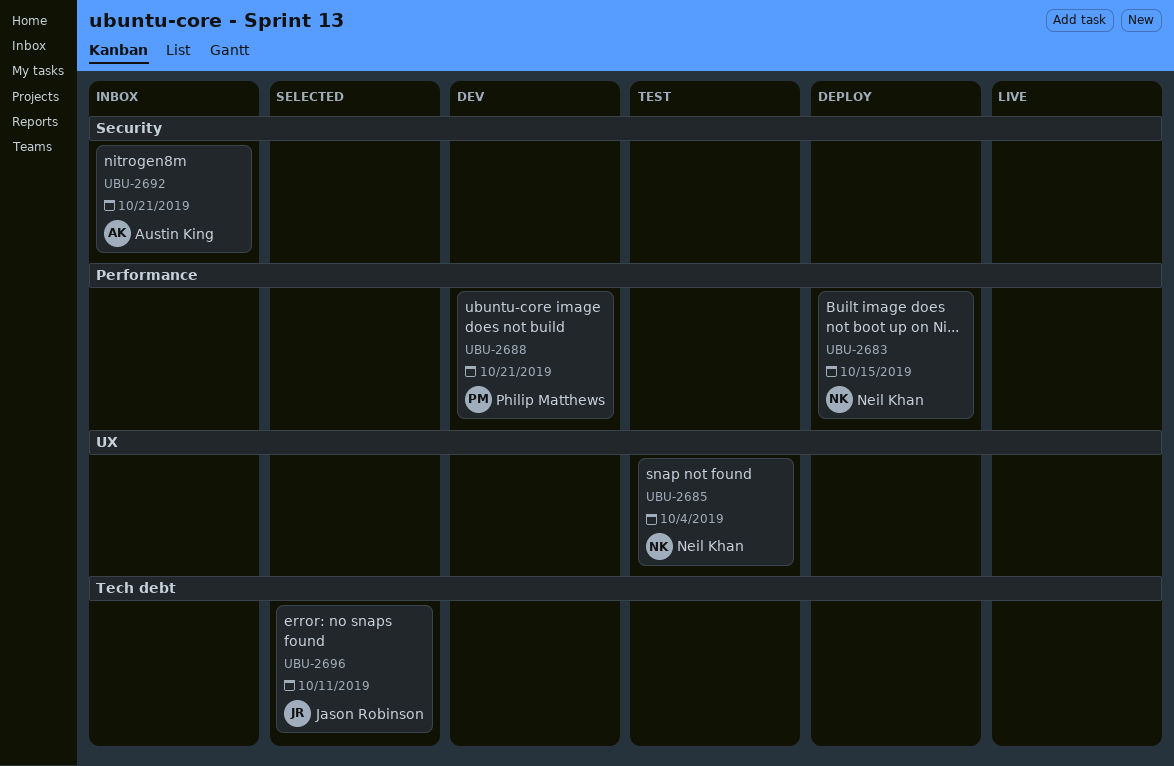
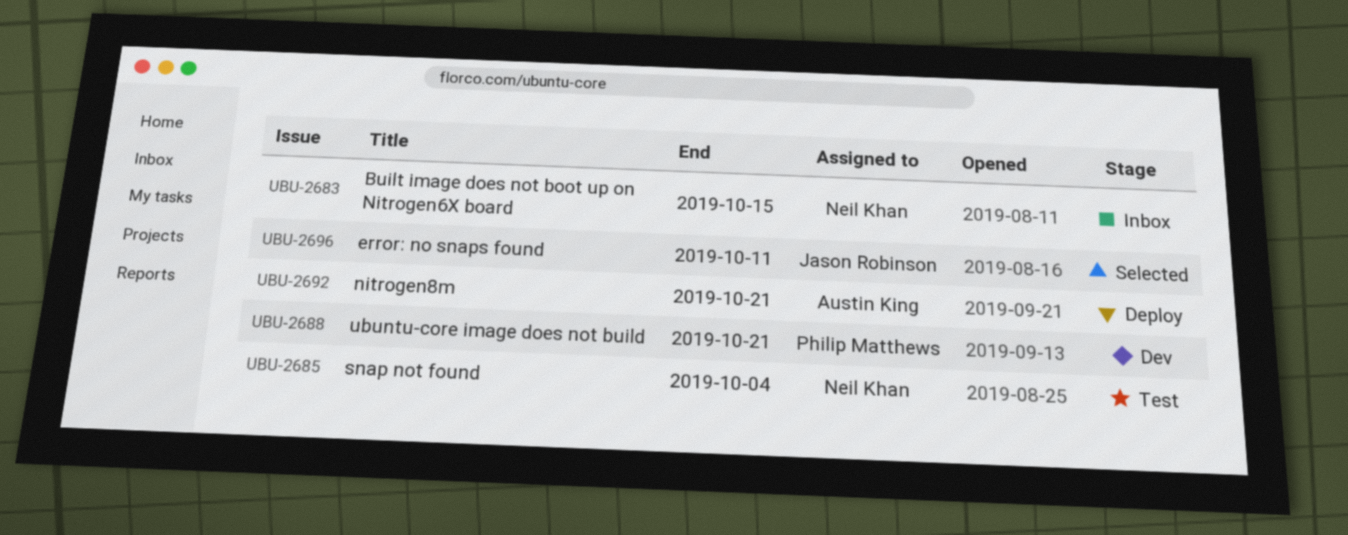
UBU-2683, status: Deploy -> Inbox
UBU-2692, status: Inbox -> Deploy

